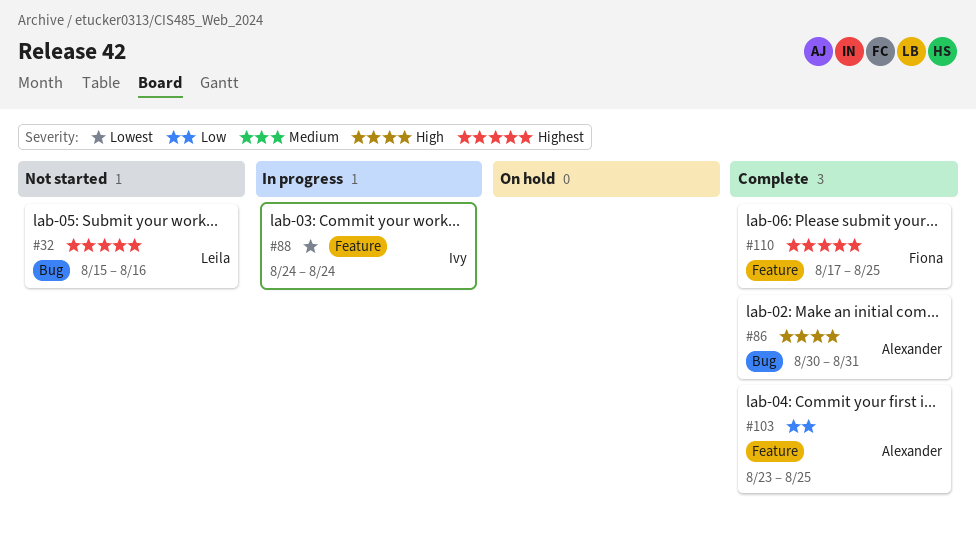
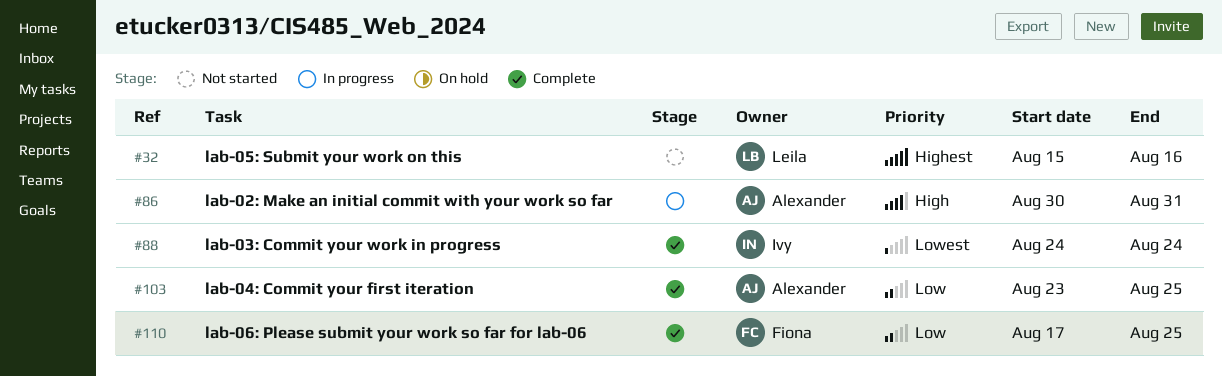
#86, status: Complete -> In progress
#88, status: In progress -> Complete
#110, priority: Highest -> Low

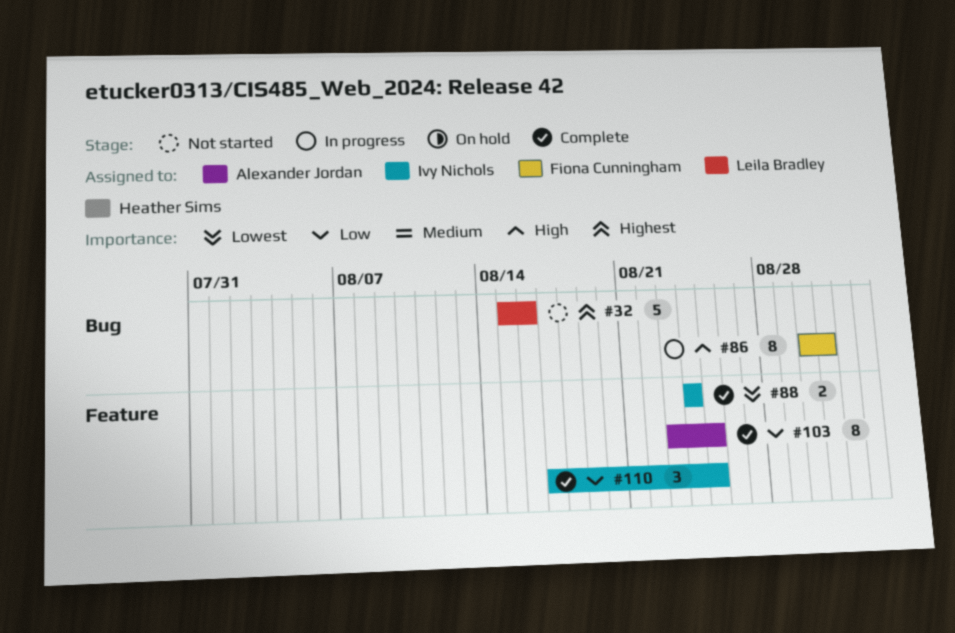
#86, owner: Alexander Jordan -> Fiona Cunningham
#110, owner: Fiona Cunningham -> Ivy Nichols

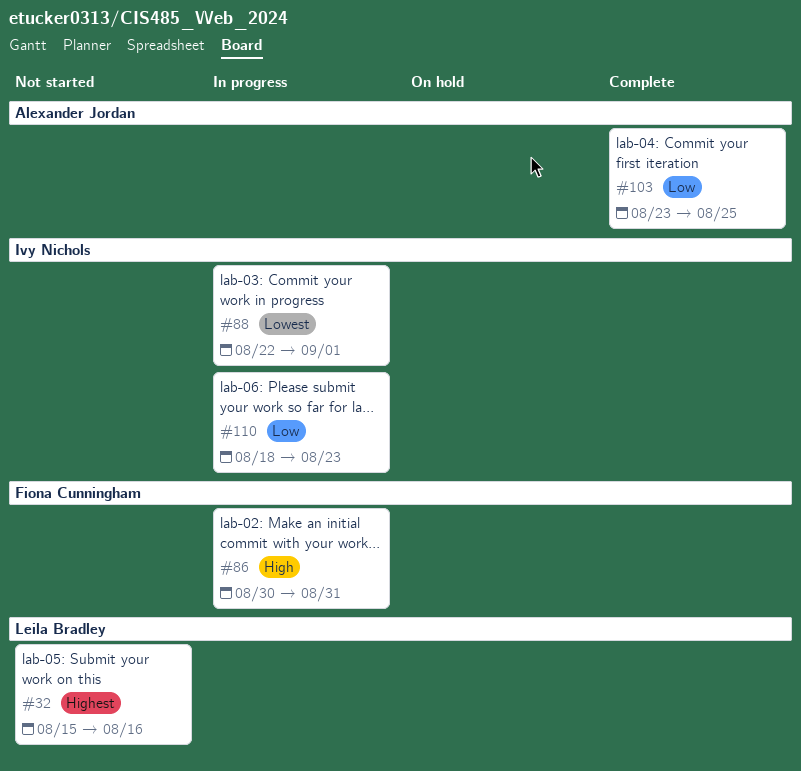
#88, status: Complete -> In progress
#88, start: Aug 24 -> Aug 22
#88, due: Aug 24 -> Sep 1
#110, status: Complete -> In progress
#110, start: Aug 17 -> Aug 18
#110, due: Aug 25 -> Aug 23

